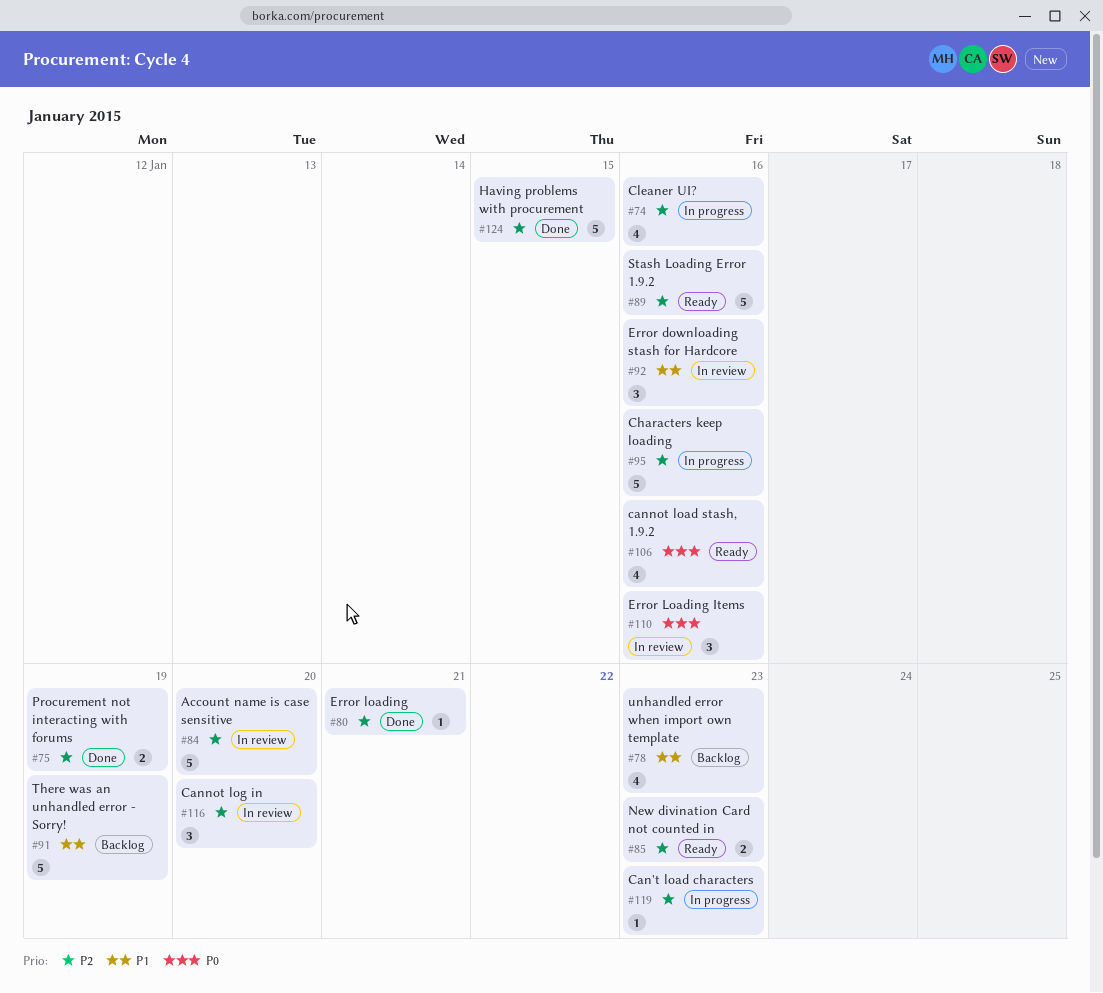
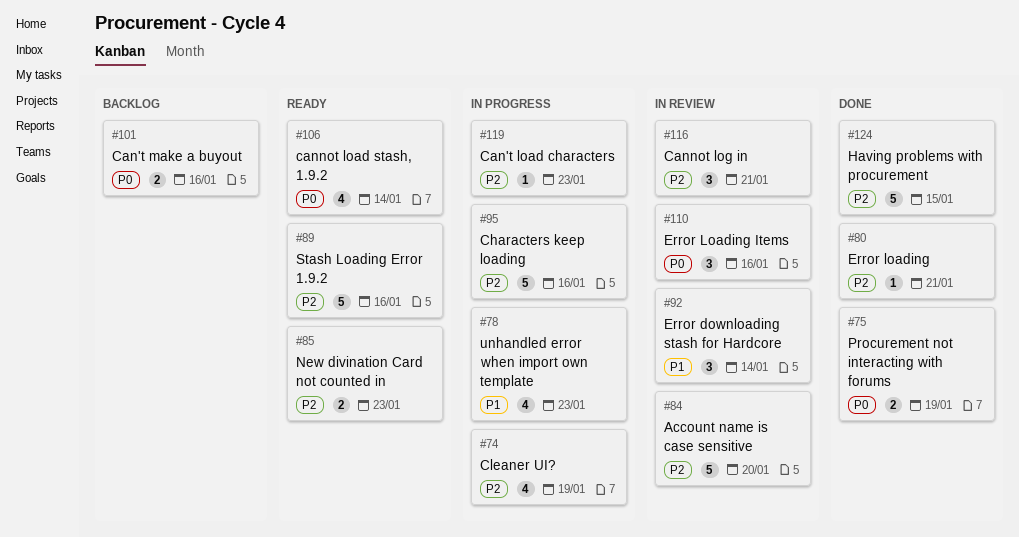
#74, due: Jan 16 -> Jan 19
#75, priority: P2 -> P0
#78, status: Backlog -> In progress
#91: present -> none
#92, due: Jan 16 -> Jan 14
#101: none -> present
#106, due: Jan 16 -> Jan 14
#116, due: Jan 20 -> Jan 21

